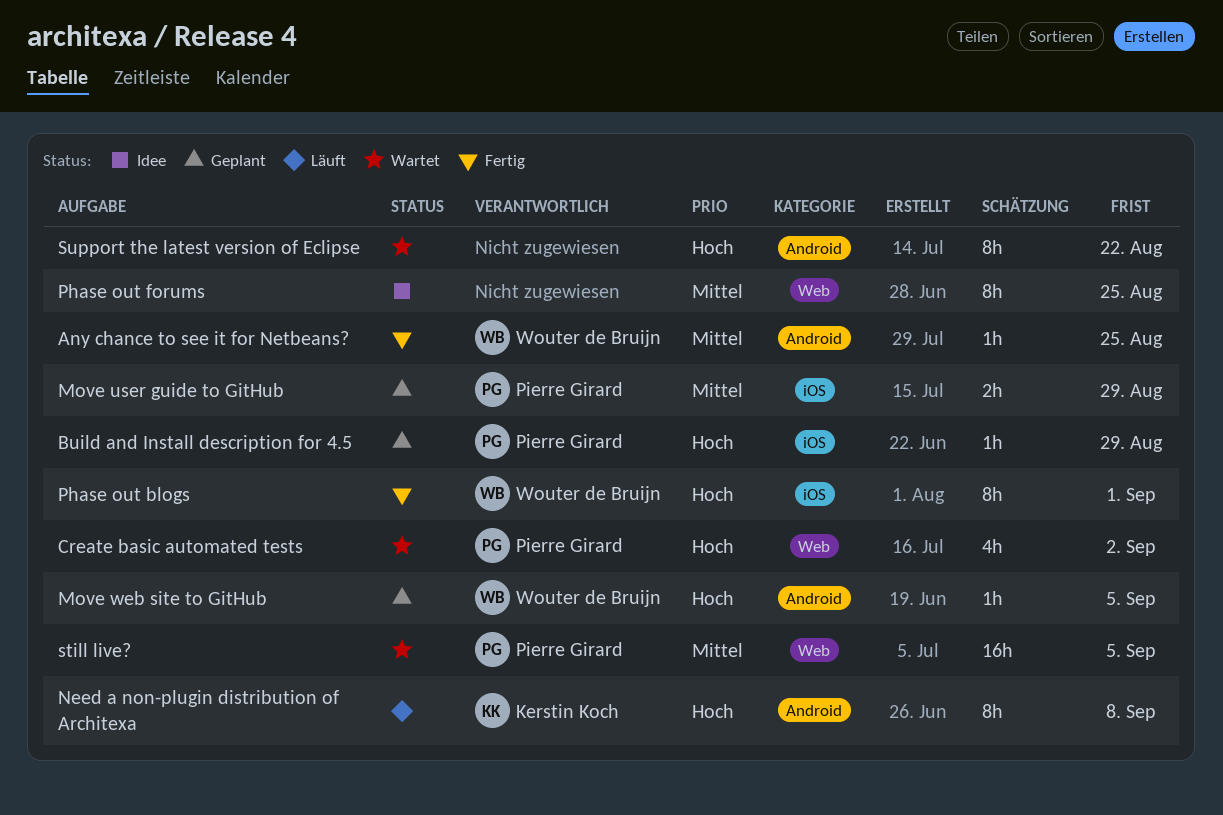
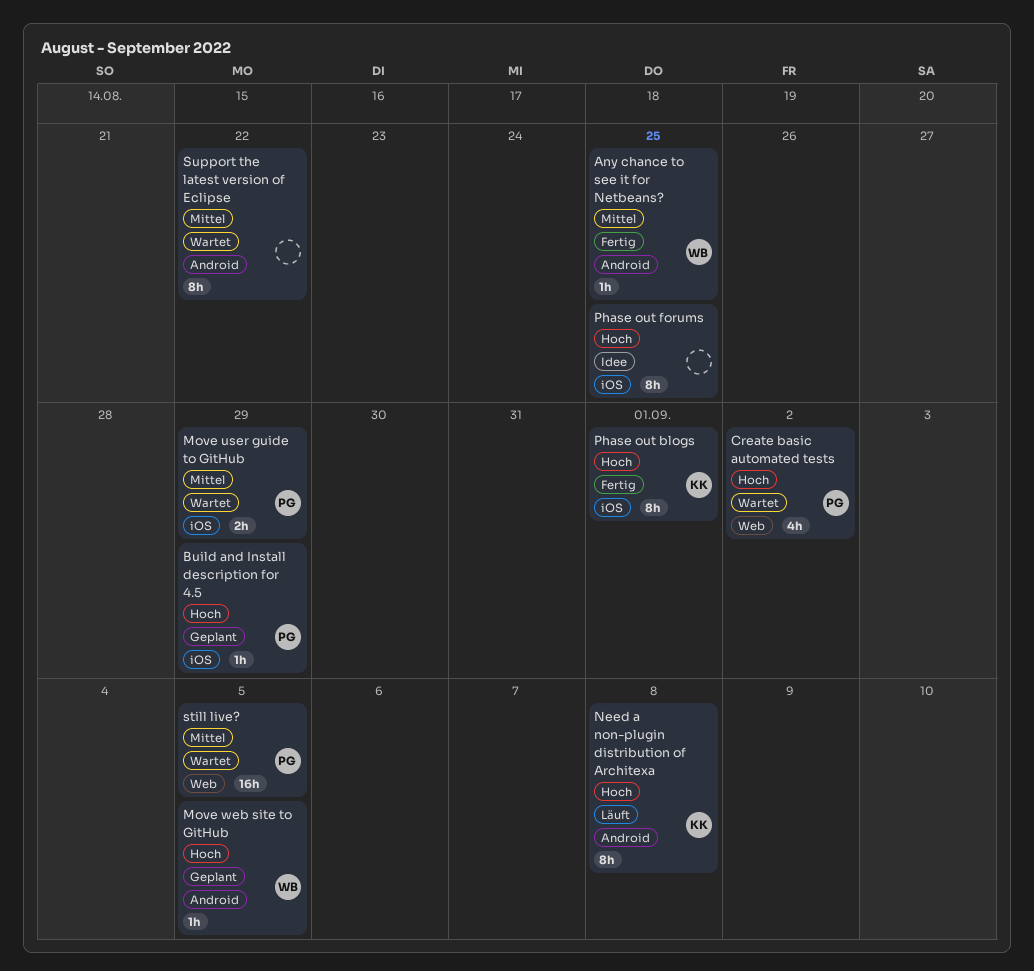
Move user guide to GitHub, status: Geplant -> Wartet
Phase out blogs, owner: Wouter de Bruijn -> Kerstin Koch
Phase out forums, priority: Mittel -> Hoch
Phase out forums, label: Web -> iOS
Support the latest version of Eclipse, priority: Hoch -> Mittel

